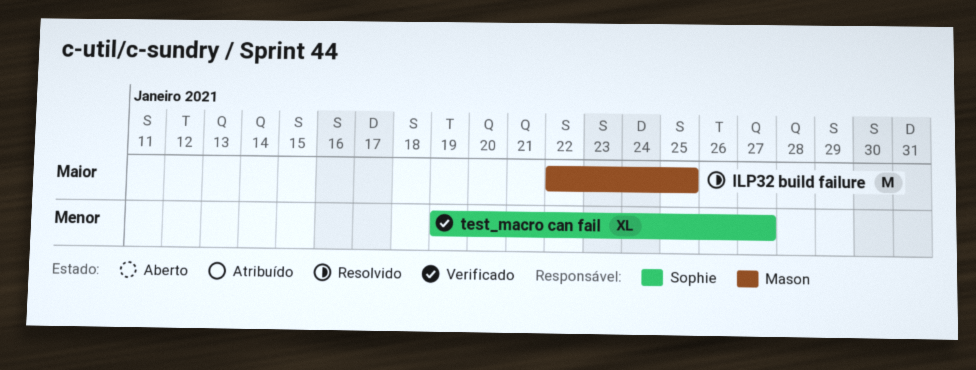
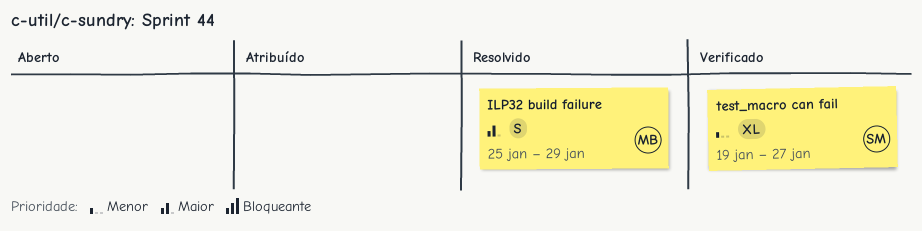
ILP32 build failure, estimate: M -> S
ILP32 build failure, start: Jan 22 -> Jan 25
ILP32 build failure, due: Jan 25 -> Jan 29

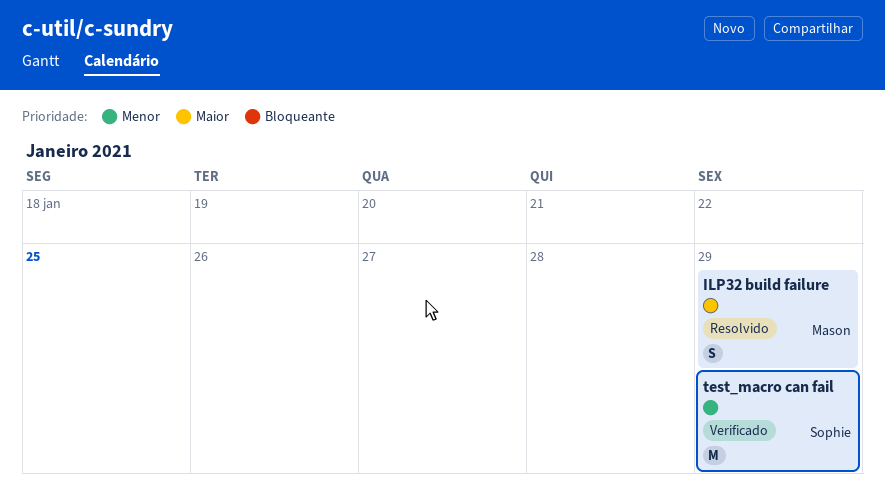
test_macro can fail, estimate: XL -> M
test_macro can fail, due: Jan 27 -> Jan 29

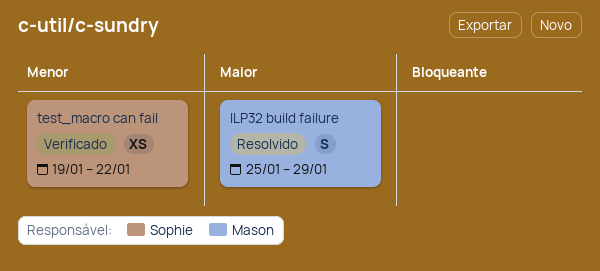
test_macro can fail, estimate: M -> XS
test_macro can fail, due: Jan 29 -> Jan 22

